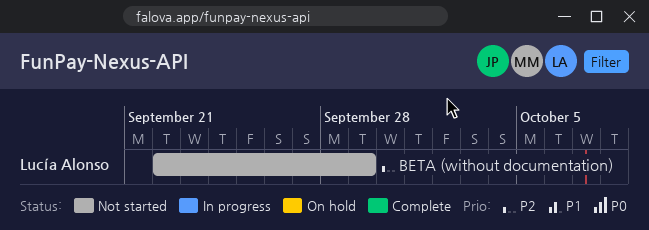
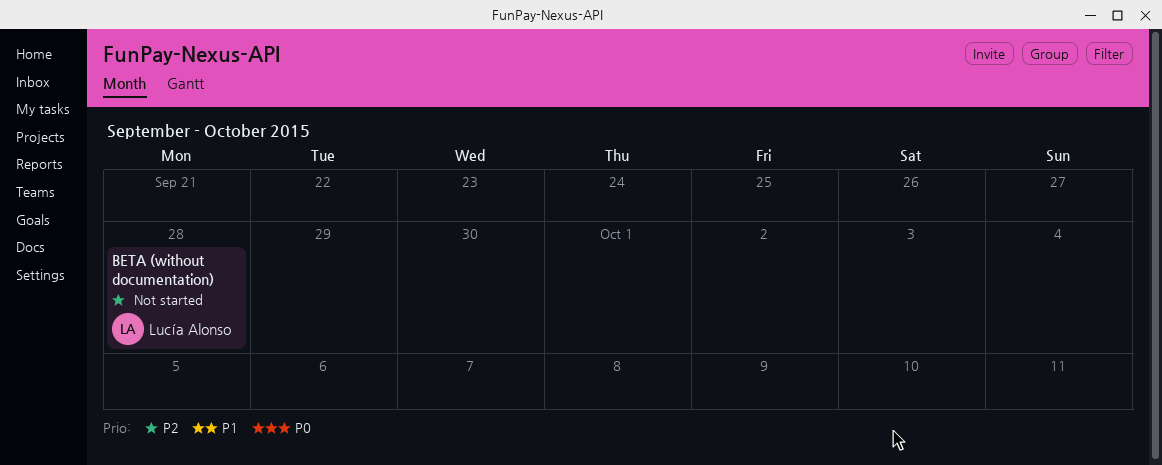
BETA (without documentation), due: Sep 29 -> Sep 28

